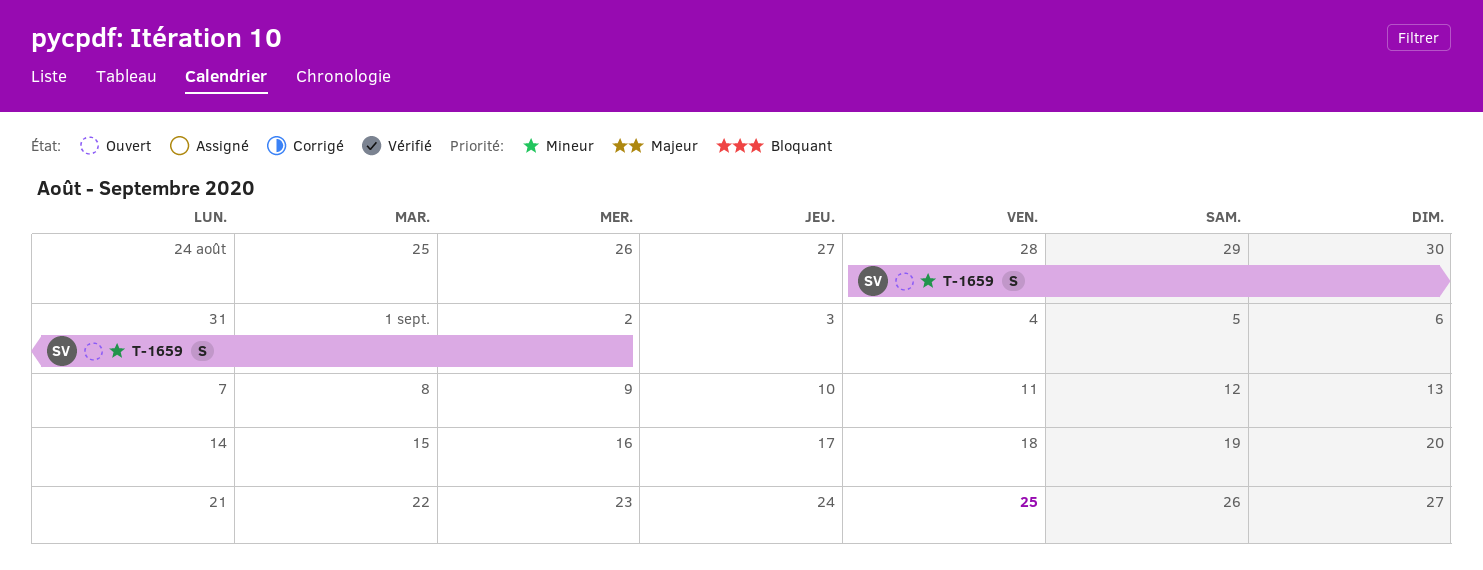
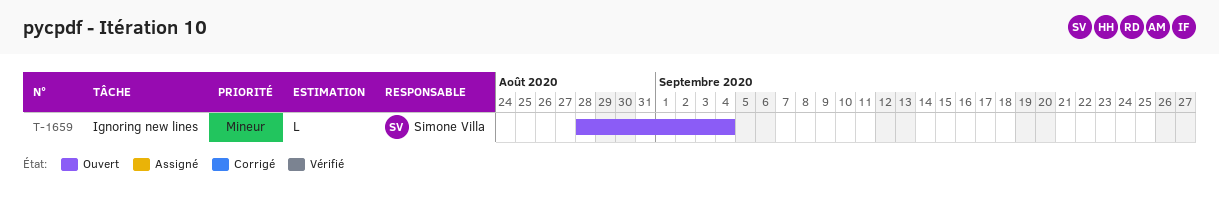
T-1659, estimate: S -> L
T-1659, due: Sep 2 -> Sep 4

